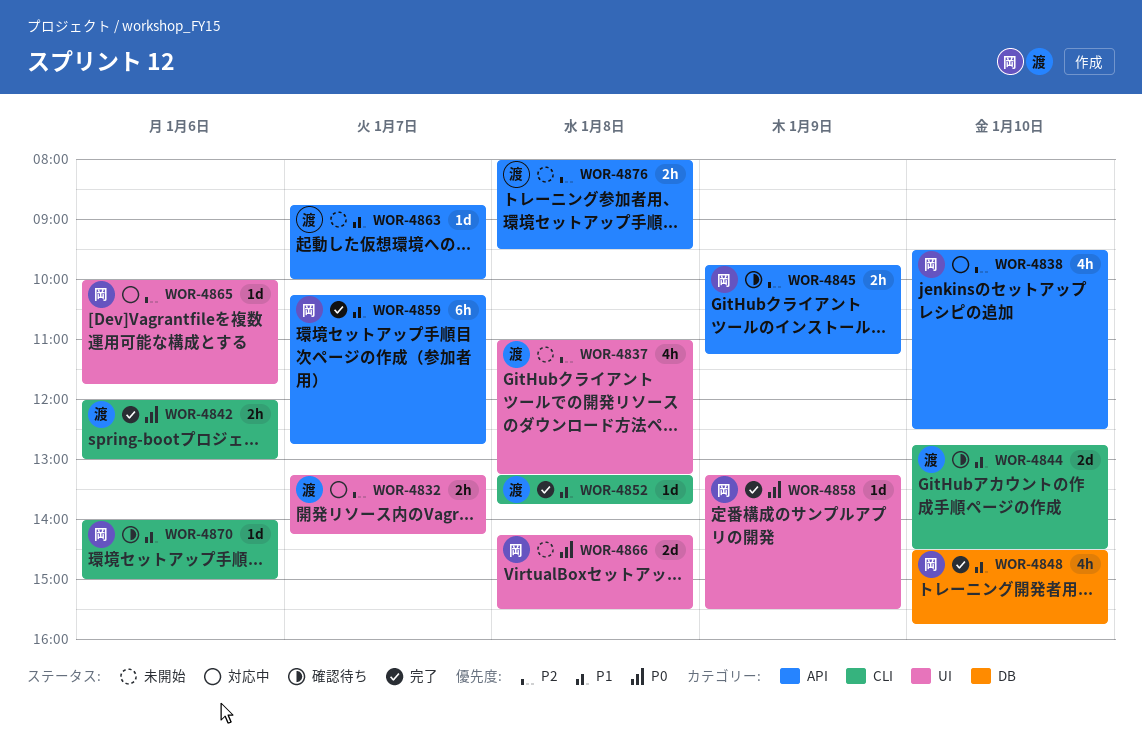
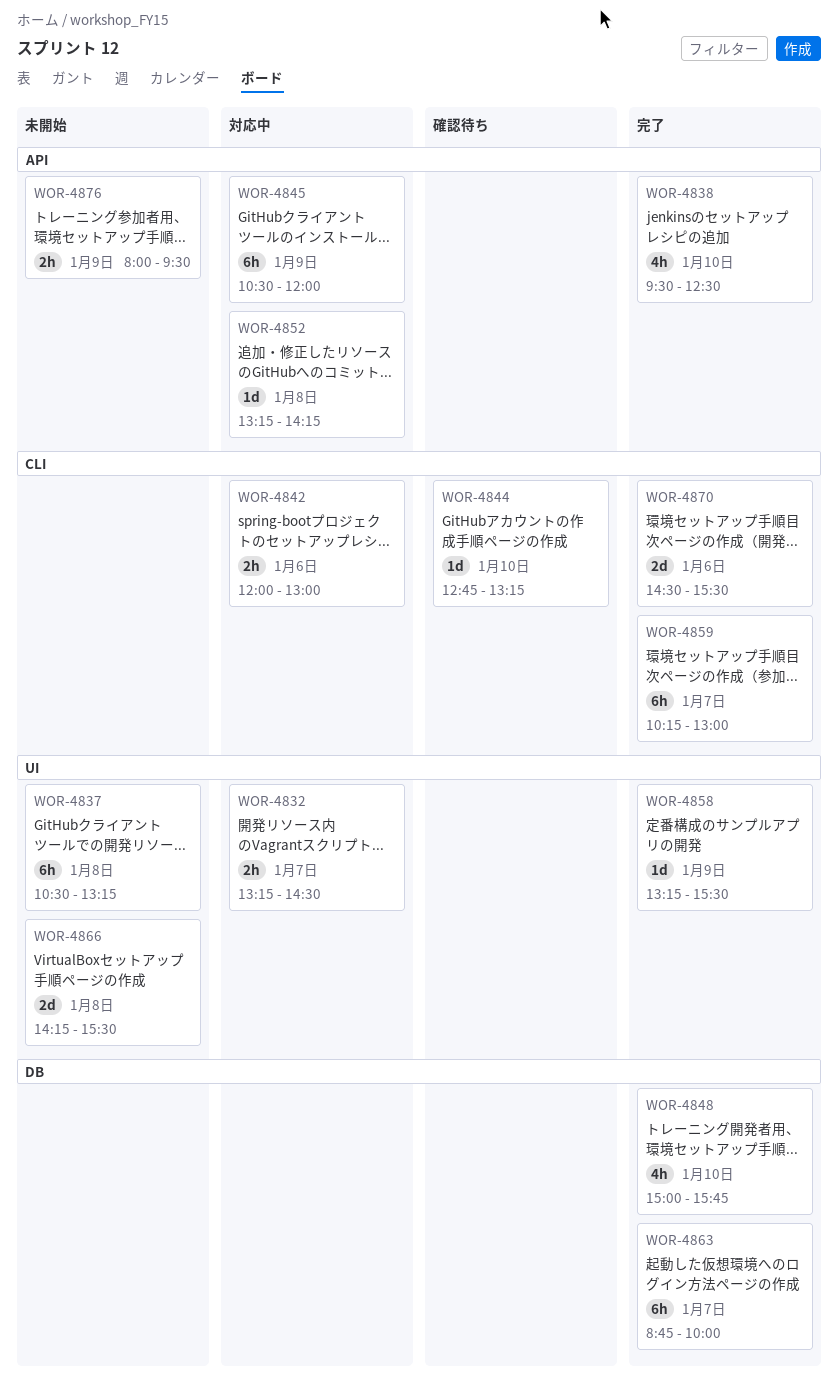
WOR-4832, ends: 14:15 -> 14:30
WOR-4837, estimate: 4h -> 6h
WOR-4837, begins: 11:00 -> 10:30
WOR-4838, status: 対応中 -> 完了
WOR-4842, status: 完了 -> 対応中
WOR-4844, estimate: 2d -> 1d
WOR-4844, ends: 14:30 -> 13:15
WOR-4845, status: 確認待ち -> 対応中
WOR-4845, estimate: 2h -> 6h
WOR-4845, begins: 09:45 -> 10:30
WOR-4845, ends: 11:15 -> 12:00
WOR-4848, begins: 14:30 -> 15:00
WOR-4852, status: 完了 -> 対応中
WOR-4852, label: CLI -> API
WOR-4852, ends: 13:45 -> 14:15
WOR-4859, label: API -> CLI
WOR-4859, ends: 12:45 -> 13:00
WOR-4863, status: 未開始 -> 完了
WOR-4863, label: API -> DB
WOR-4863, estimate: 1d -> 6h
WOR-4865: present -> none
WOR-4870, status: 確認待ち -> 完了
WOR-4870, estimate: 1d -> 2d
WOR-4870, begins: 14:00 -> 14:30
WOR-4870, ends: 15:00 -> 15:30
WOR-4876, day: Jan 8 -> Jan 9

